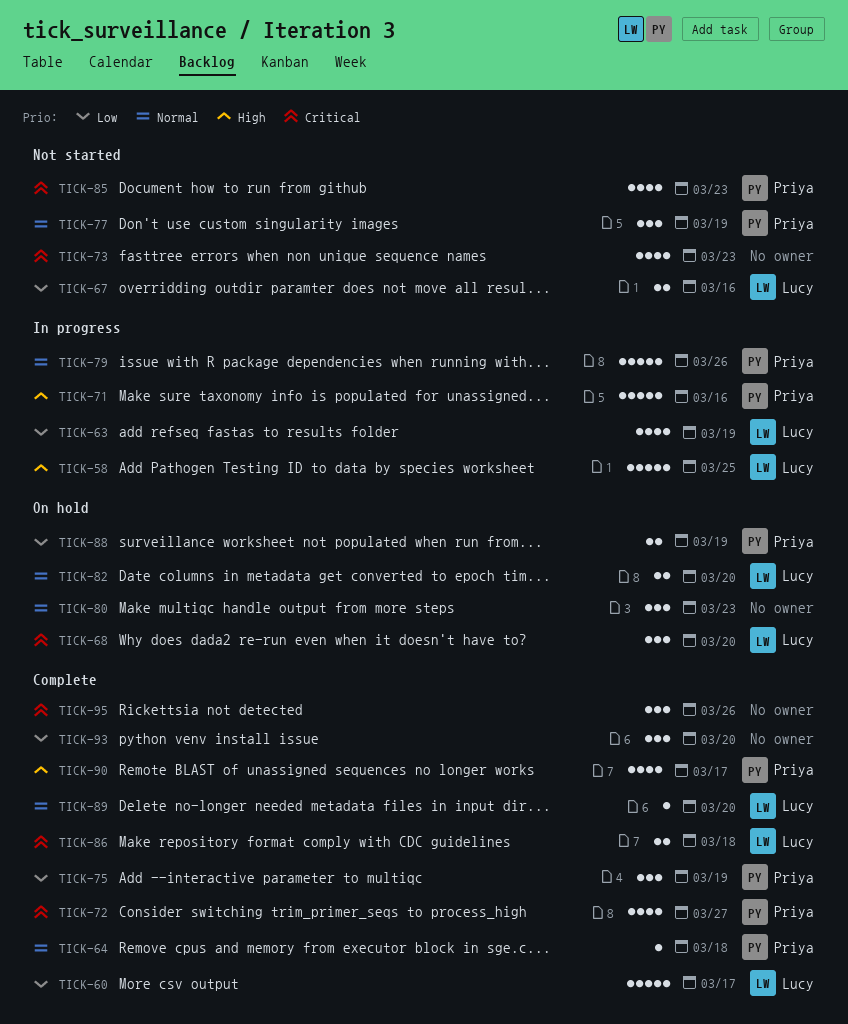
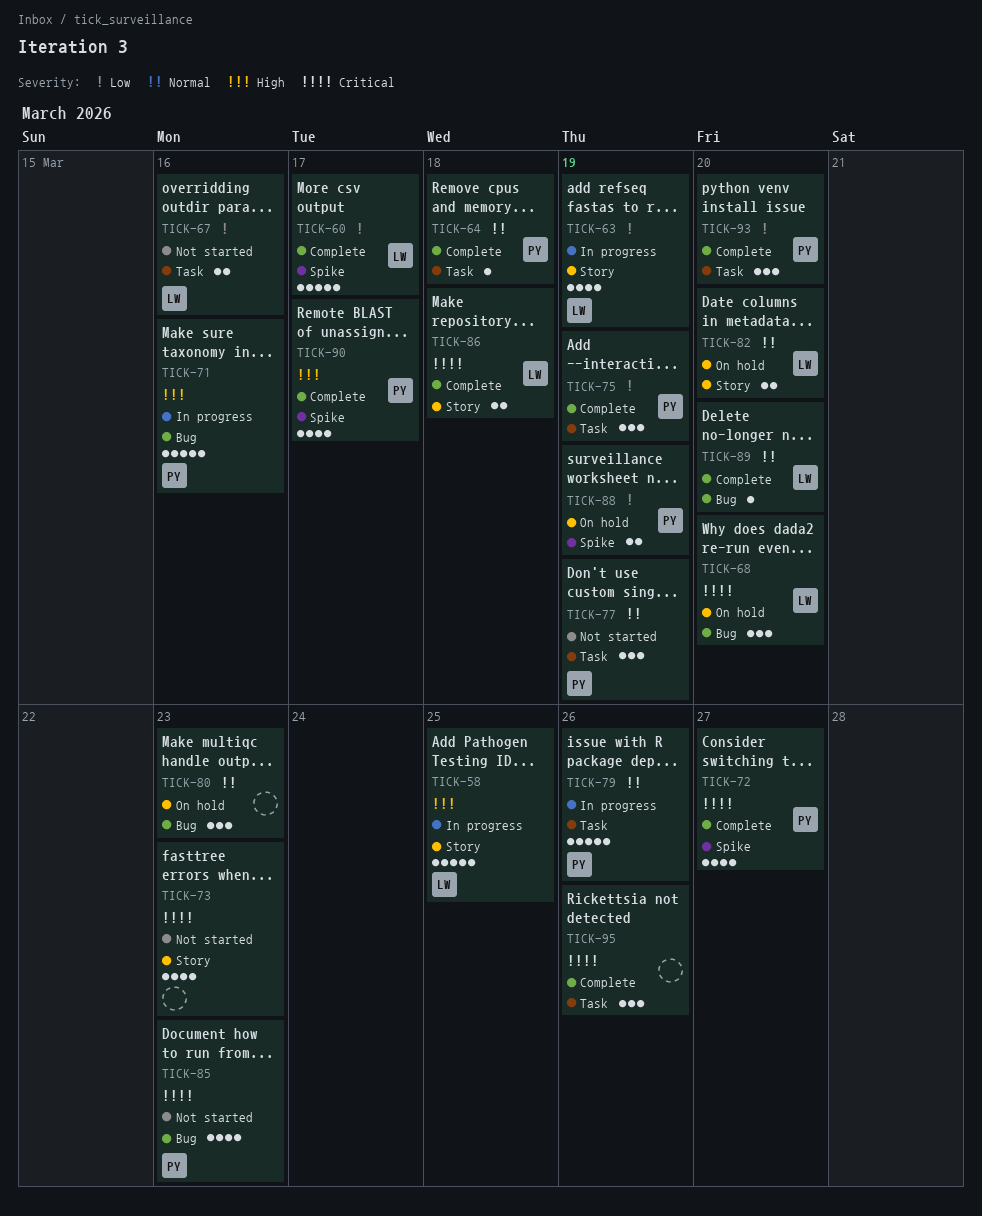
TICK-93, owner: none -> Priya

